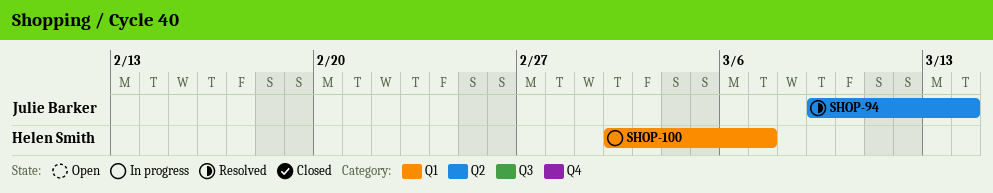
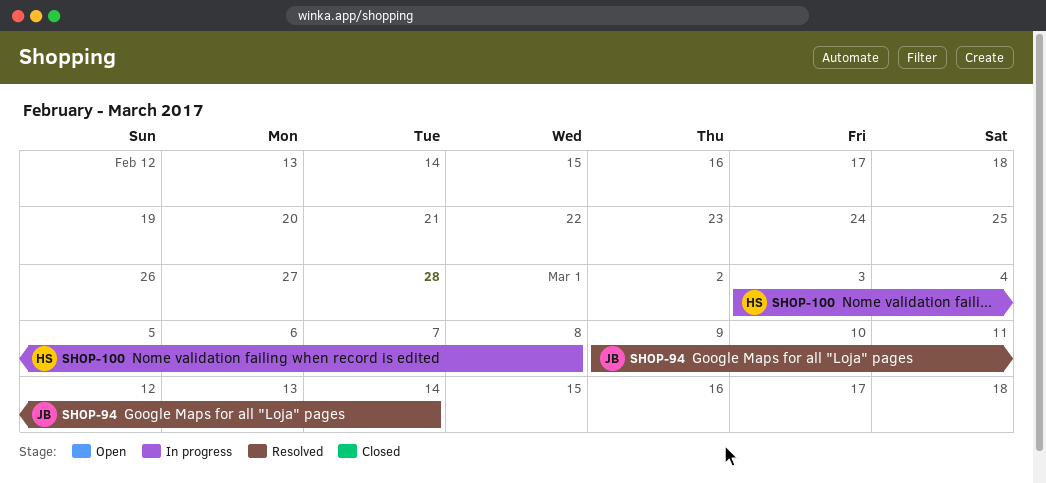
SHOP-100, start: Mar 2 -> Mar 3
SHOP-100, due: Mar 7 -> Mar 8

